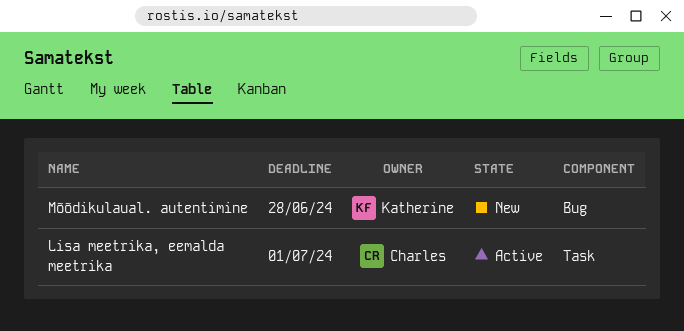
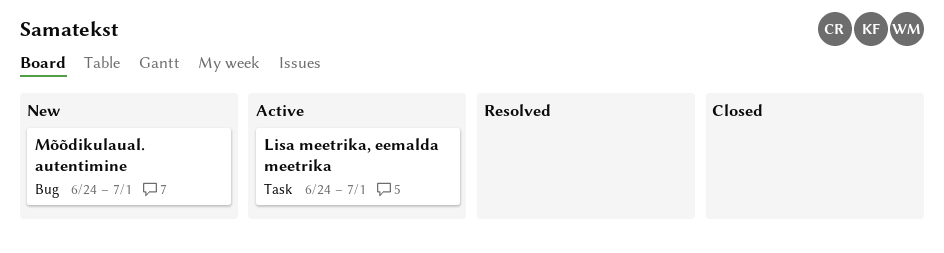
Mõõdikulaual. autentimine, due: Jun 28 -> Jul 1

